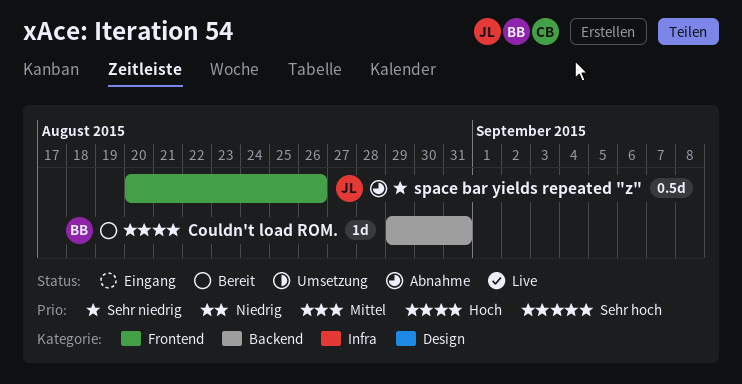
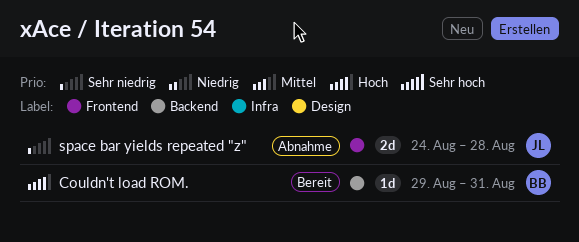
space bar yields repeated "z", estimate: 0.5d -> 2d
space bar yields repeated "z", start: Aug 20 -> Aug 24
space bar yields repeated "z", due: Aug 26 -> Aug 28

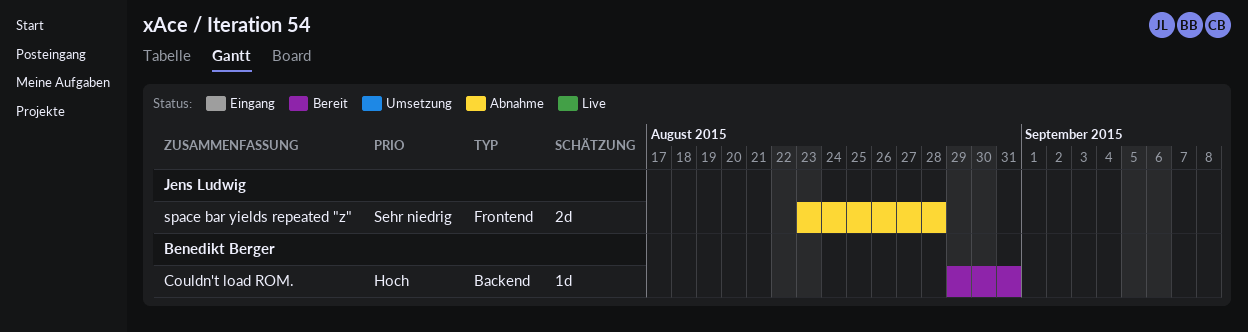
space bar yields repeated "z", start: Aug 24 -> Aug 23

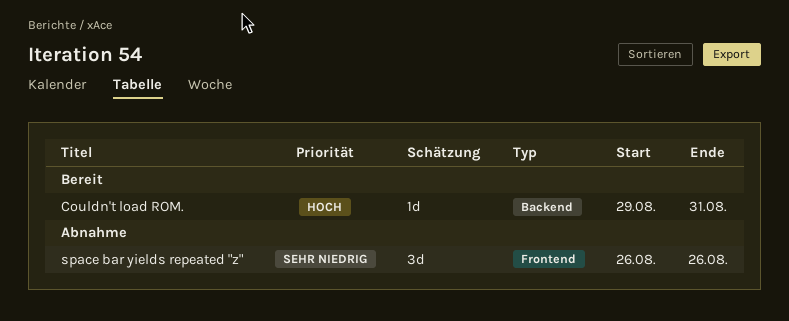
space bar yields repeated "z", estimate: 2d -> 3d
space bar yields repeated "z", start: Aug 23 -> Aug 26
space bar yields repeated "z", due: Aug 28 -> Aug 26

